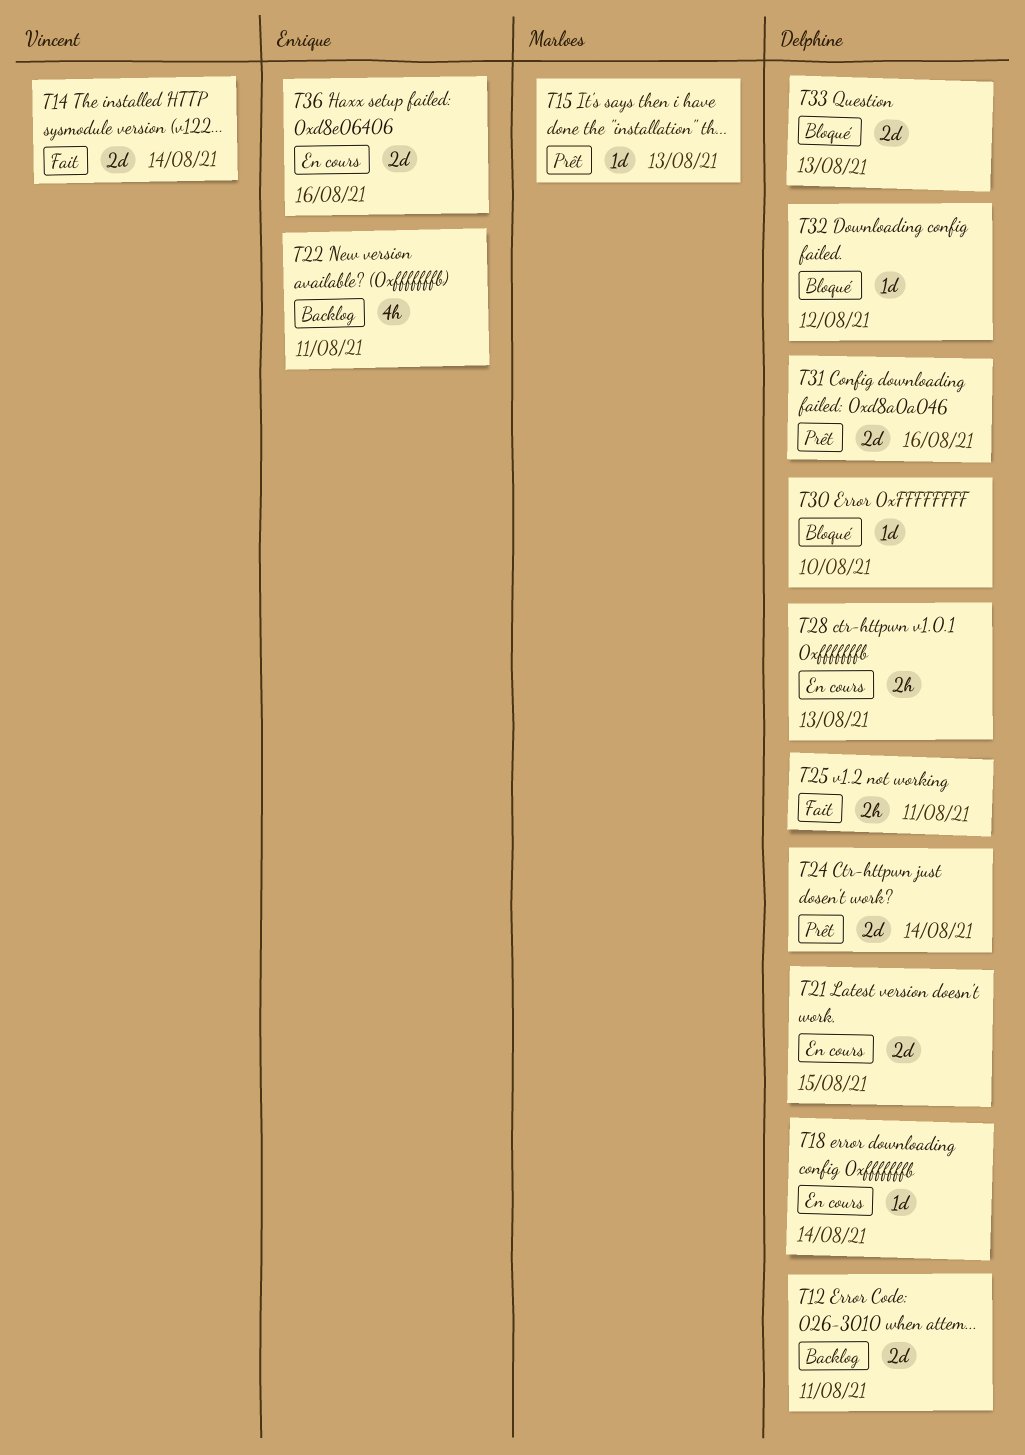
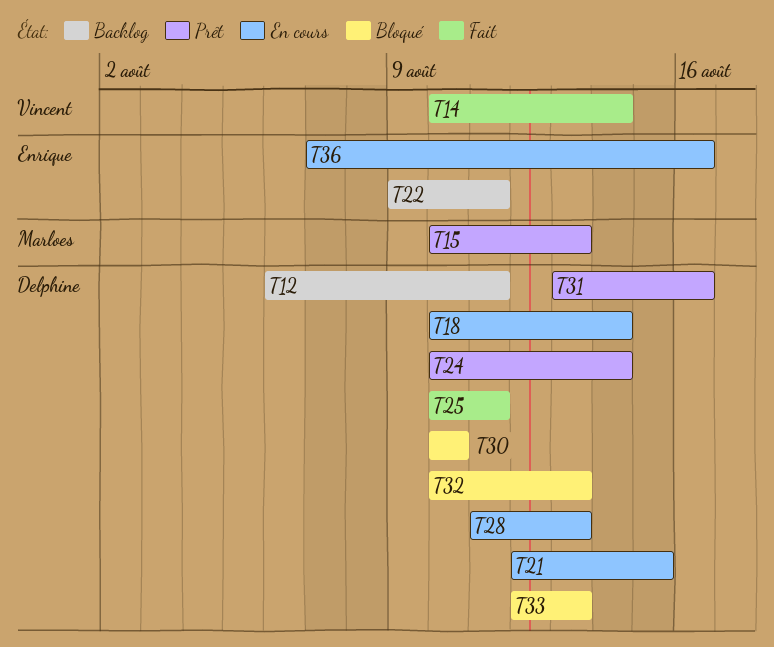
T32, due: Aug 12 -> Aug 13

